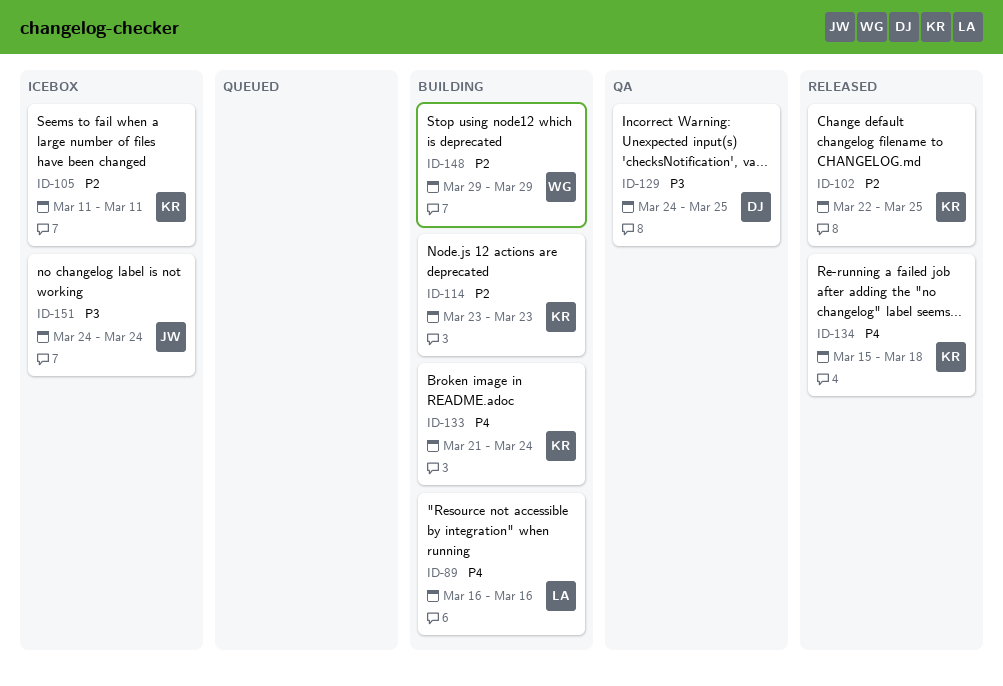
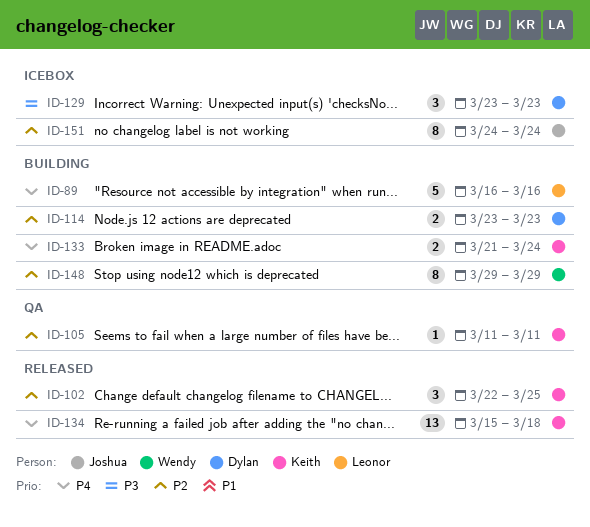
ID-105, status: Icebox -> QA
ID-114, owner: Keith -> Dylan
ID-129, status: QA -> Icebox
ID-129, start: Mar 24 -> Mar 23
ID-129, due: Mar 25 -> Mar 23
ID-151, priority: P3 -> P2

